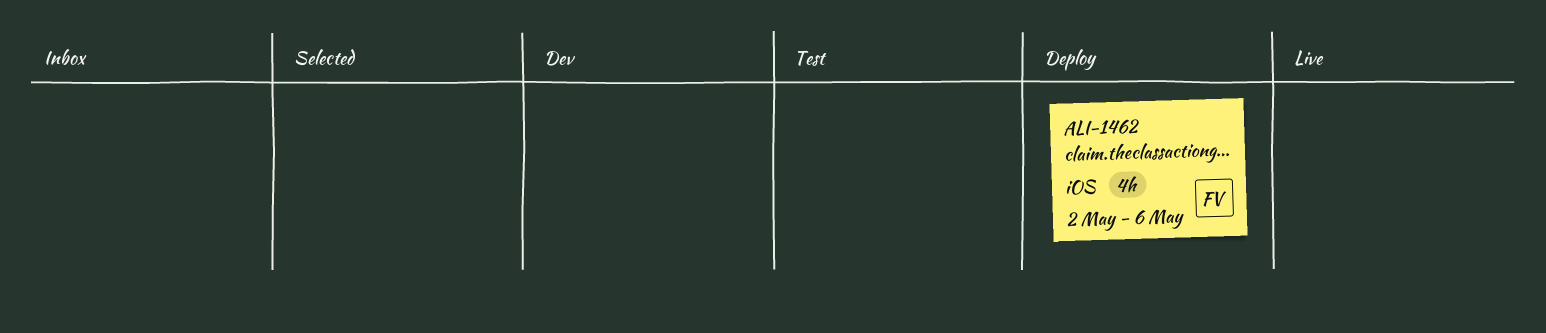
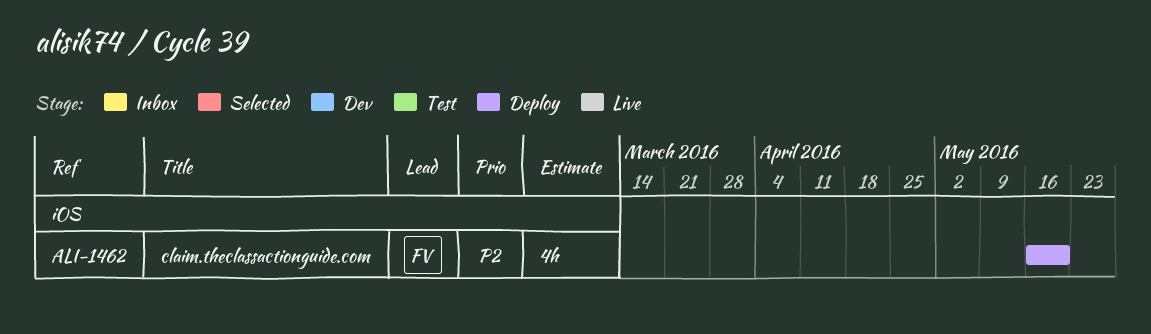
ALI-1462, start: May 2 -> May 16
ALI-1462, due: May 6 -> May 20

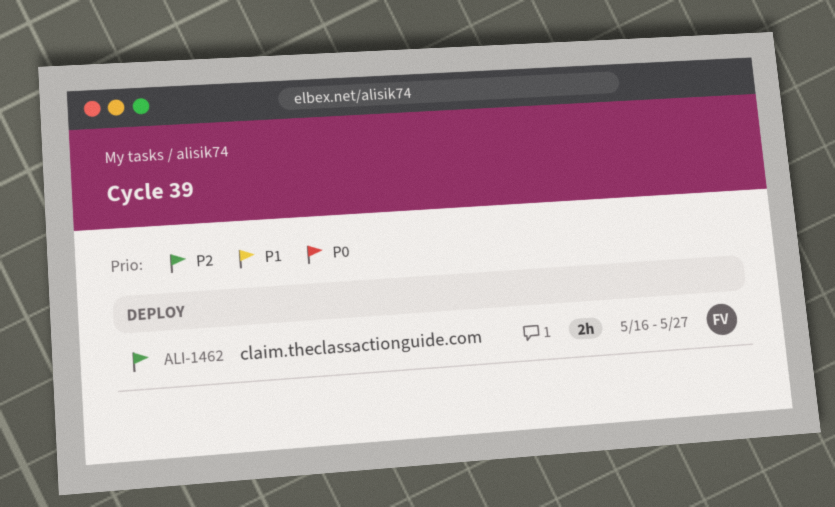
ALI-1462, estimate: 4h -> 2h
ALI-1462, due: May 20 -> May 27

